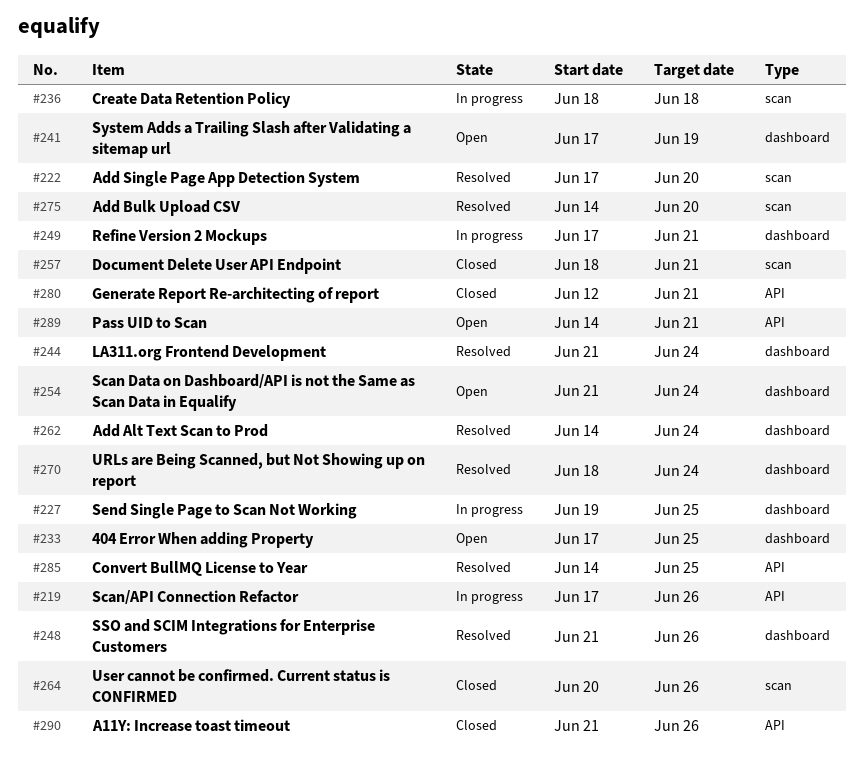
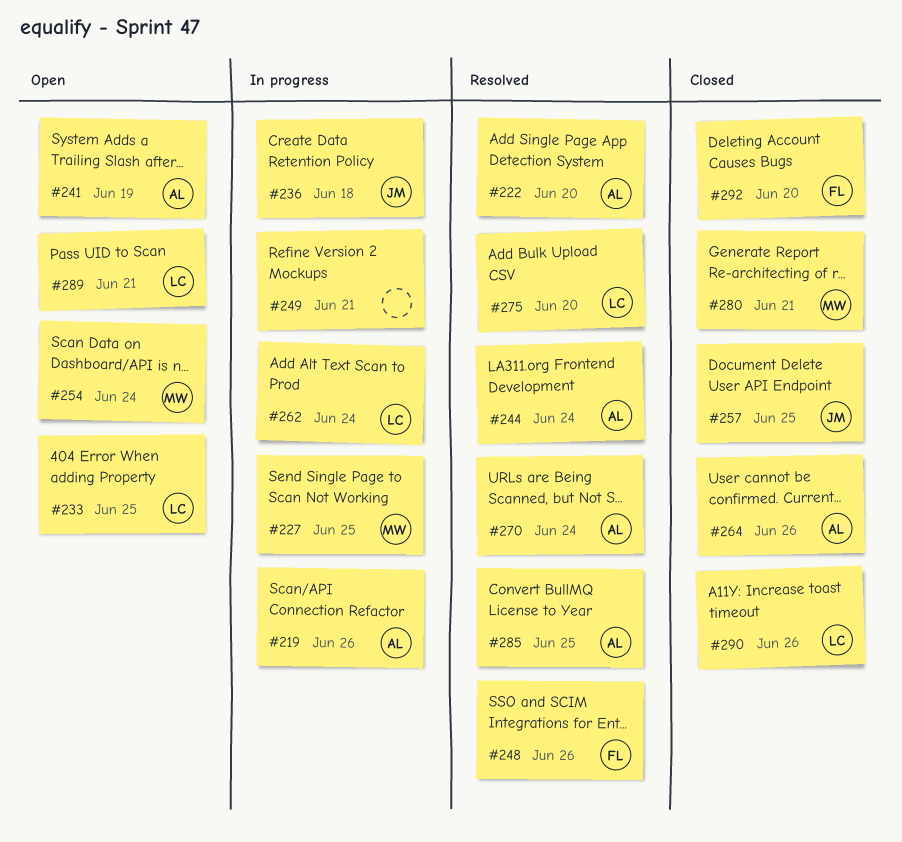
#257, due: Jun 21 -> Jun 25
#262, status: Resolved -> In progress
#292: none -> present

